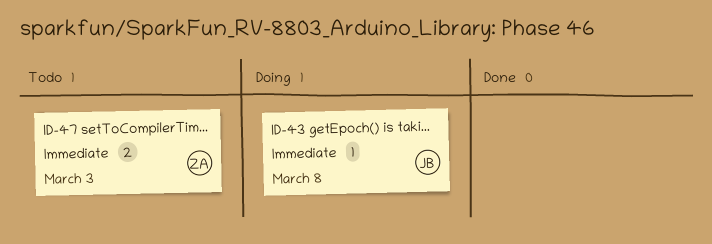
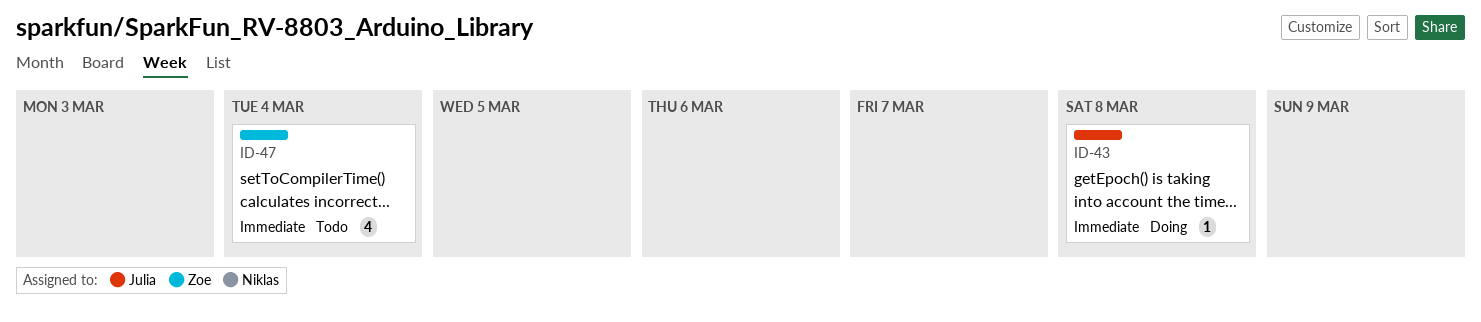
ID-47, estimate: 2 -> 4
ID-47, due: Mar 3 -> Mar 4

